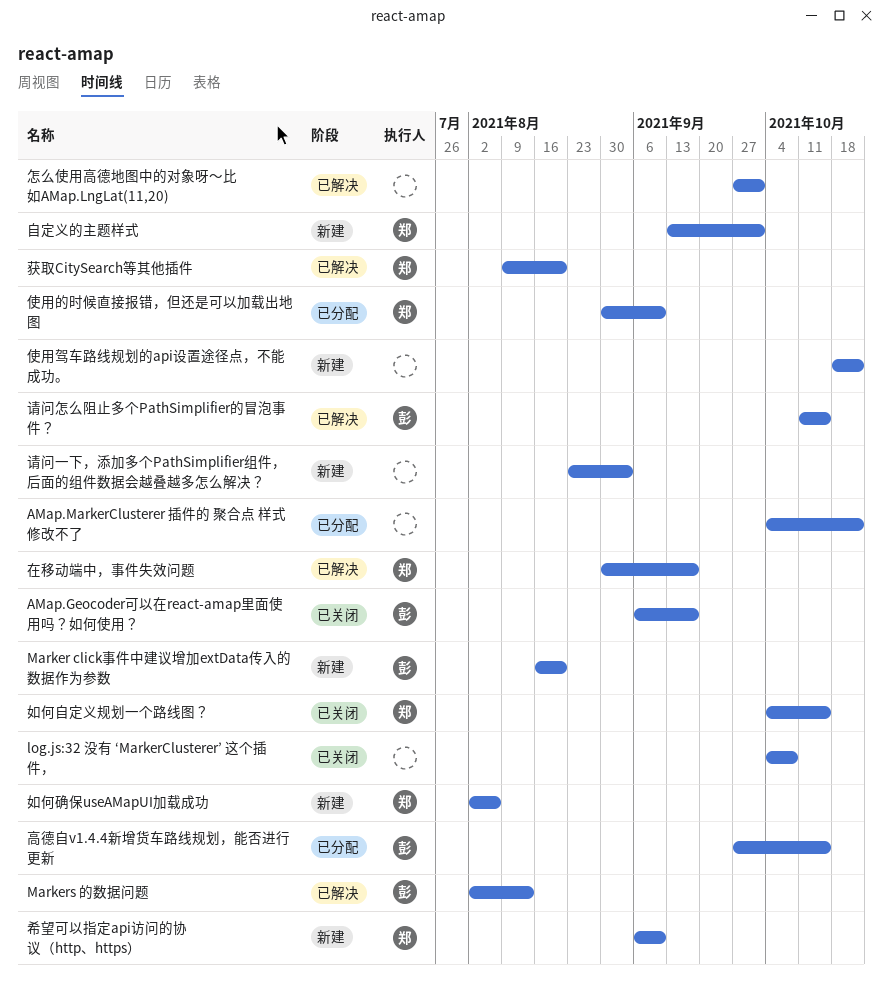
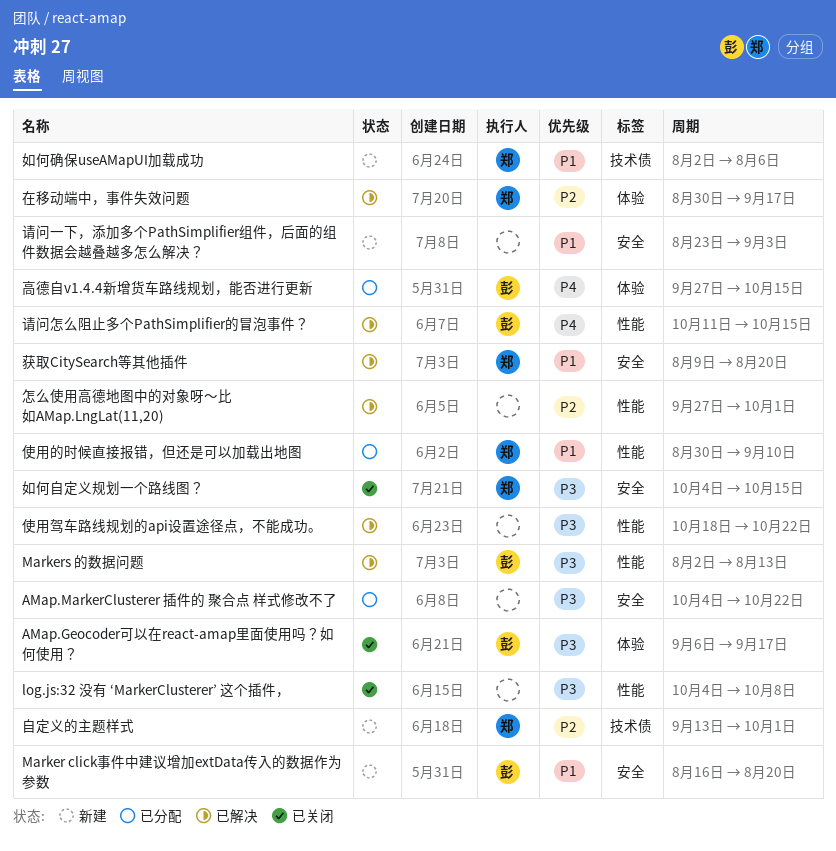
使用驾车路线规划的api设置途径点，不能成功。, status: 新建 -> 已解决
希望可以指定api访问的协议（http、https）: present -> none

